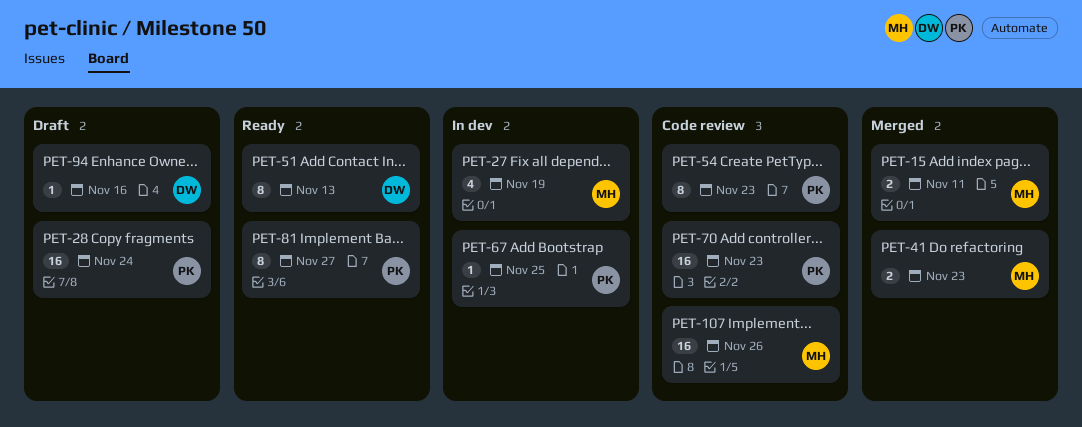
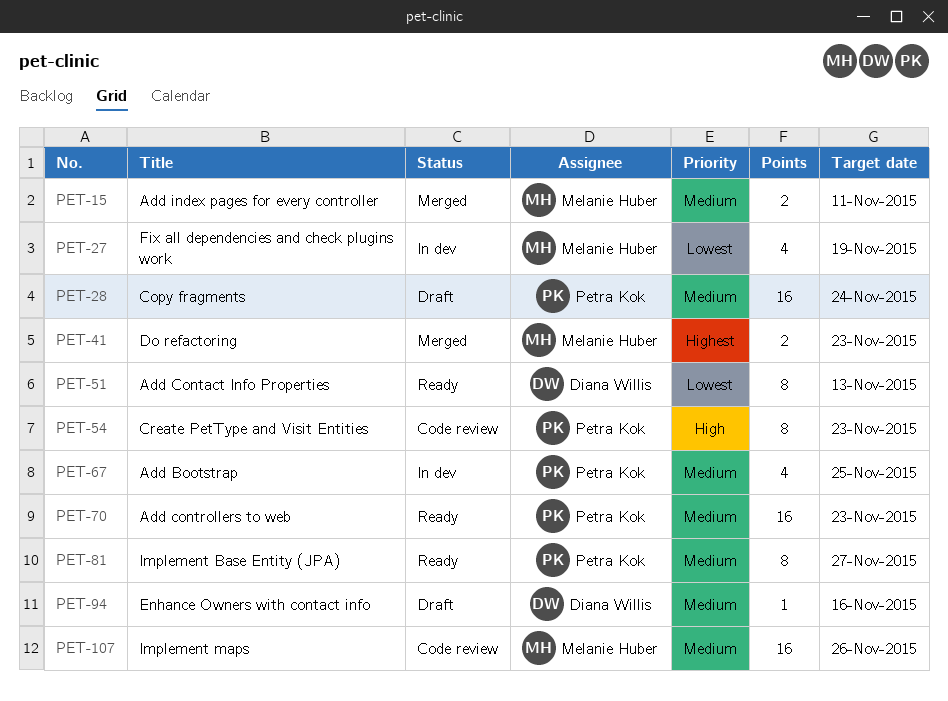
PET-67, estimate: 1 -> 4
PET-70, status: Code review -> Ready

